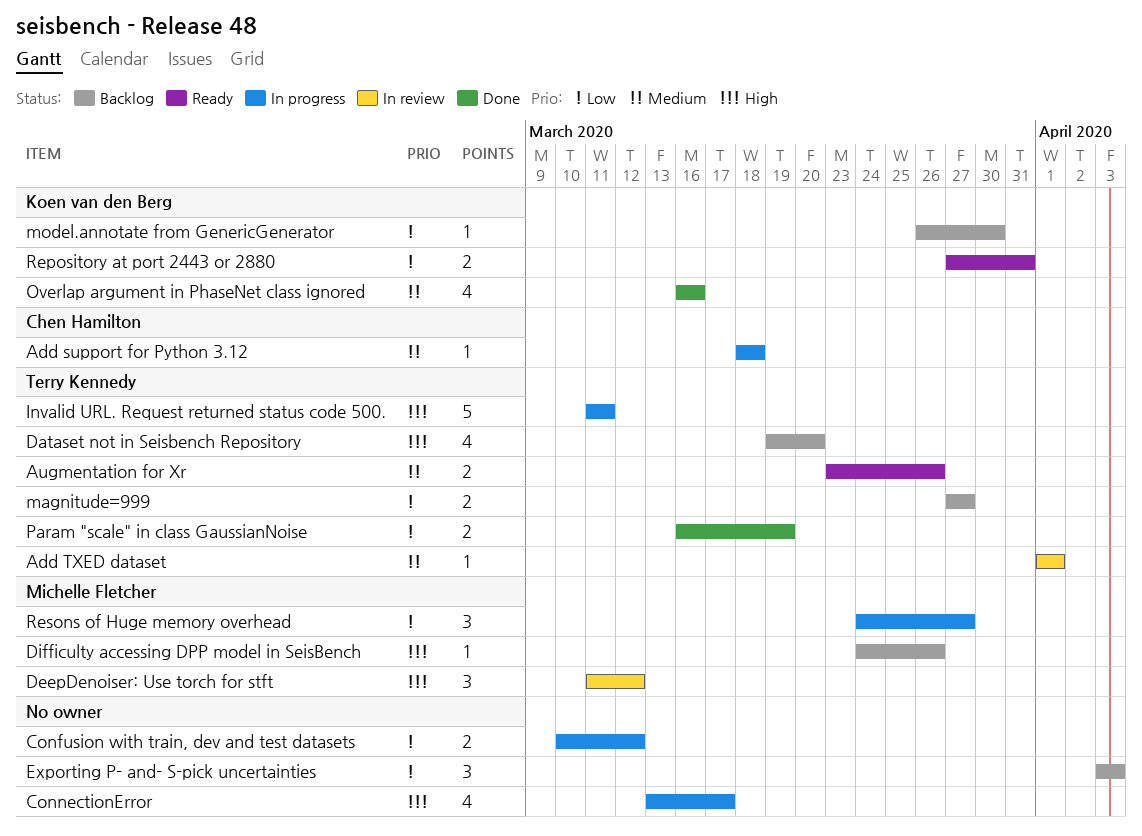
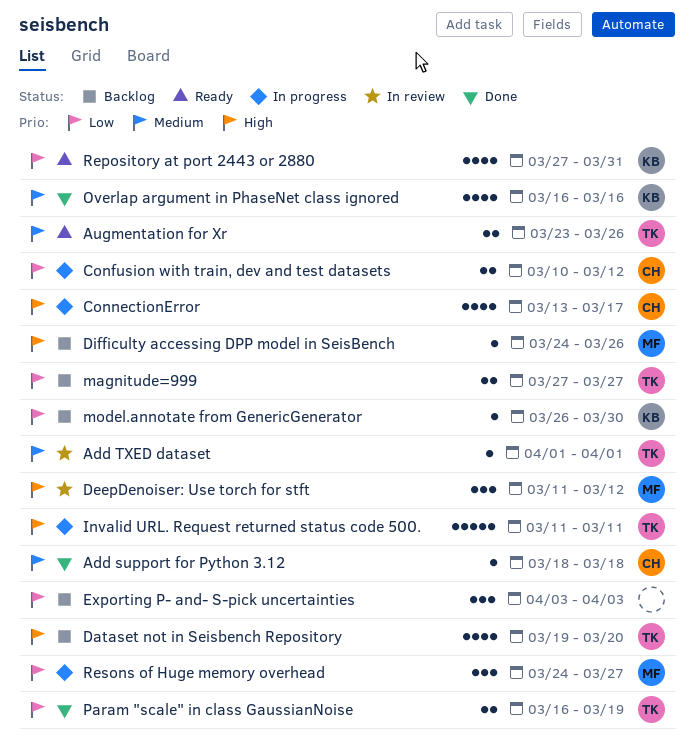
Add support for Python 3.12, status: In progress -> Done
Confusion with train, dev and test datasets, owner: none -> Chen Hamilton
ConnectionError, owner: none -> Chen Hamilton
Repository at port 2443 or 2880, estimate: 2 -> 4

